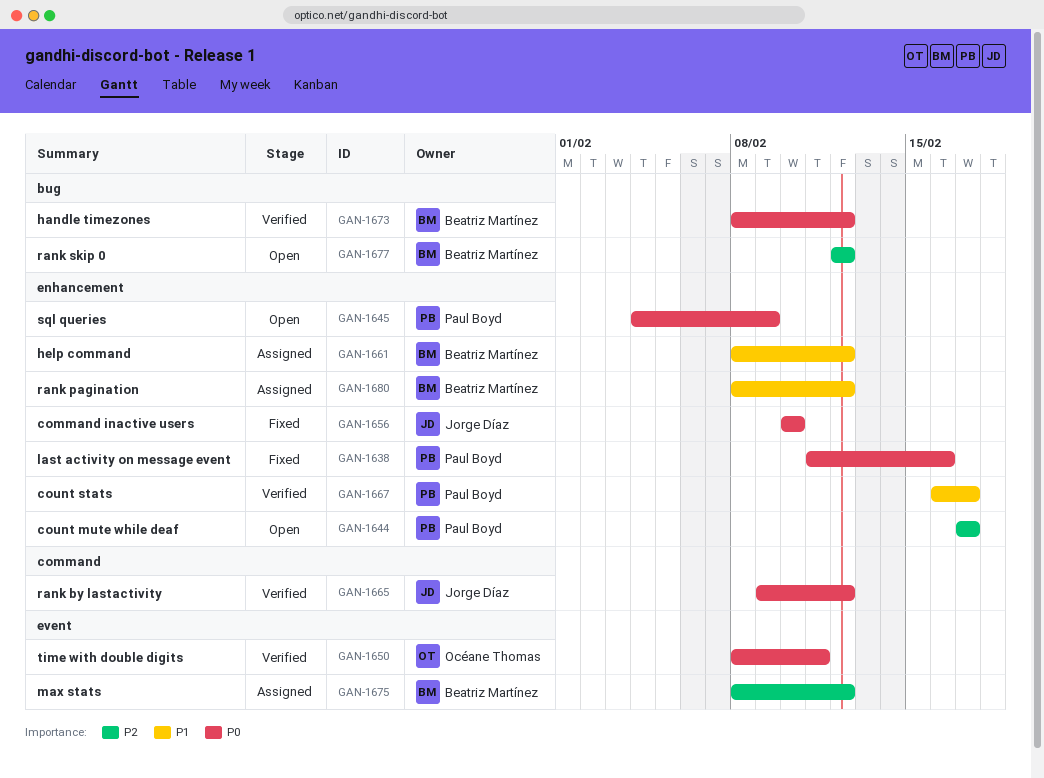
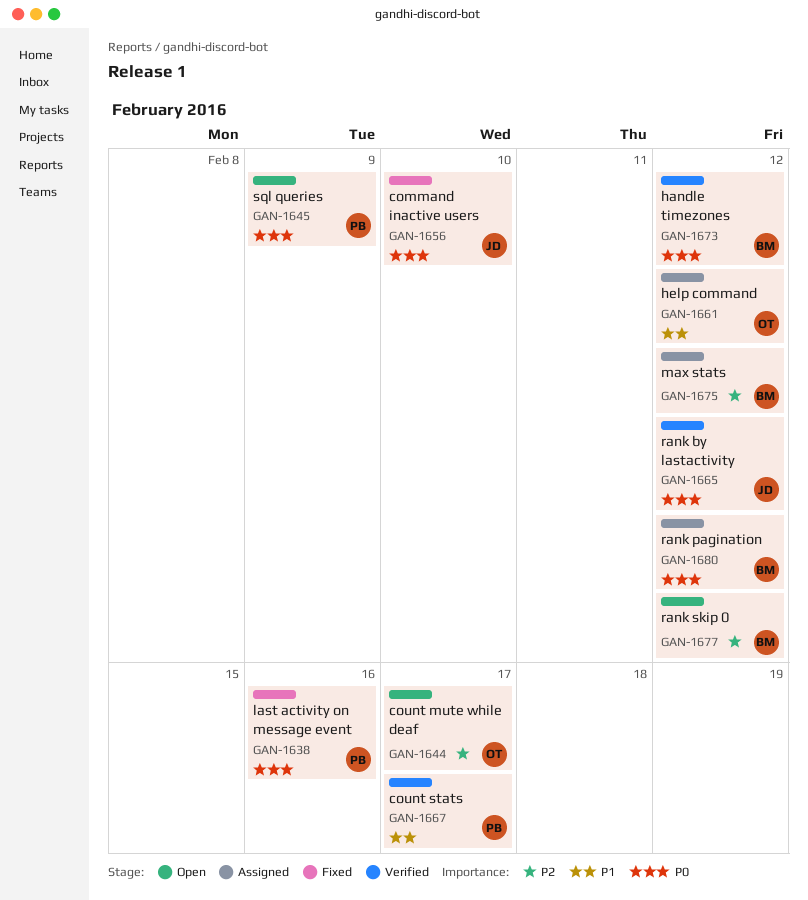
GAN-1644, owner: Paul Boyd -> Océane Thomas
GAN-1650: present -> none
GAN-1661, owner: Beatriz Martínez -> Océane Thomas
GAN-1680, priority: P1 -> P0

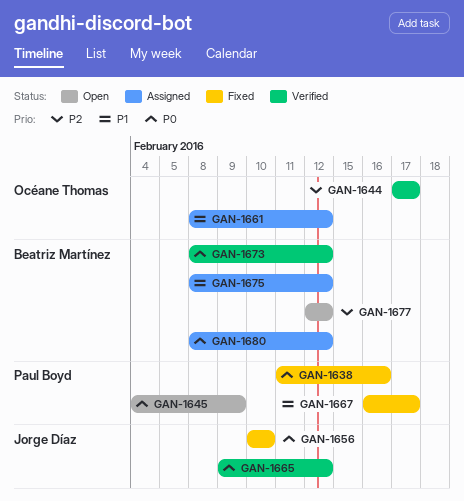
GAN-1644, status: Open -> Verified
GAN-1667, status: Verified -> Fixed
GAN-1675, priority: P2 -> P1

